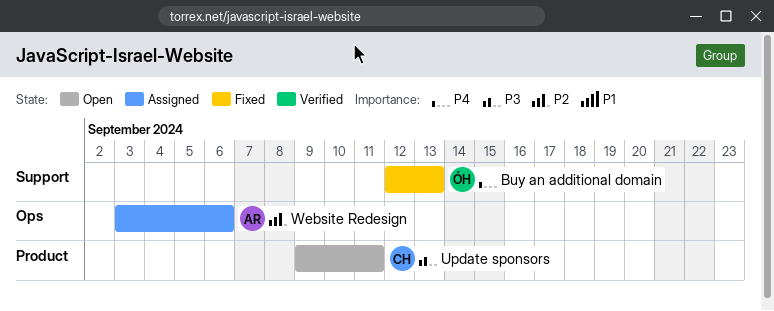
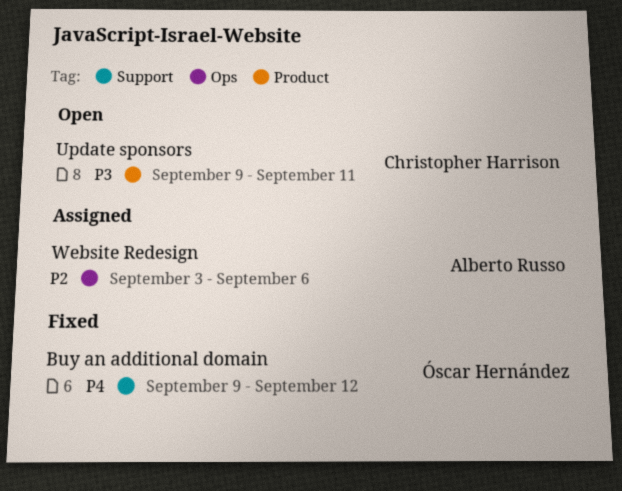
Buy an additional domain, start: Sep 12 -> Sep 9
Buy an additional domain, due: Sep 13 -> Sep 12

